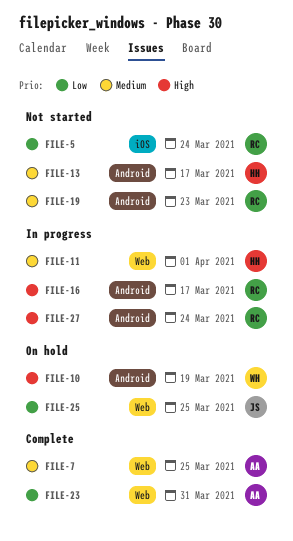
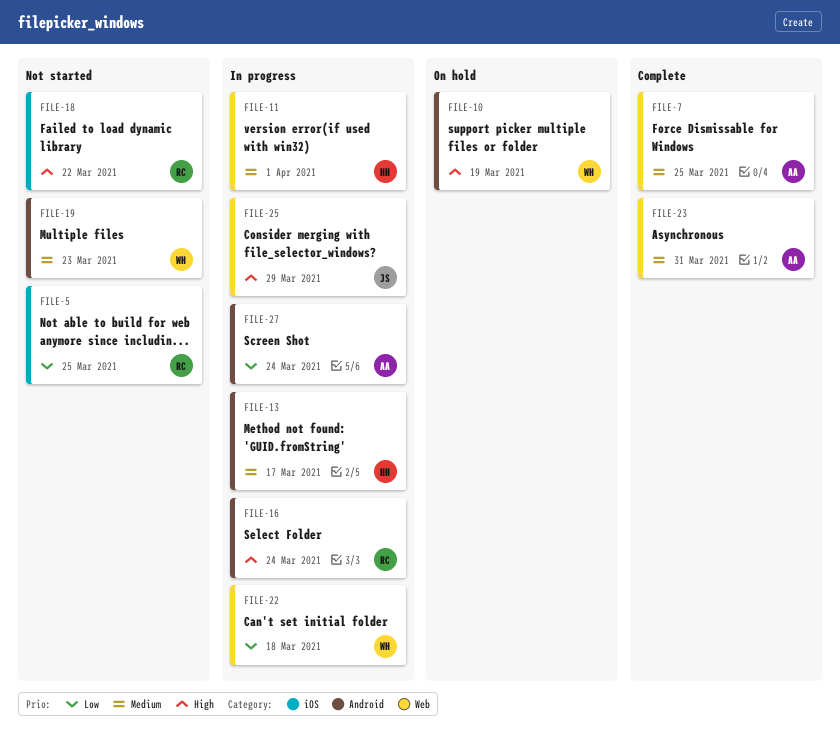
FILE-5, due: Mar 24 -> Mar 25
FILE-13, status: Not started -> In progress
FILE-16, due: Mar 17 -> Mar 24
FILE-18: none -> present
FILE-19, owner: RC -> WH
FILE-22: none -> present
FILE-23, priority: Low -> Medium
FILE-25, status: On hold -> In progress
FILE-25, priority: Low -> High
FILE-25, due: Mar 25 -> Mar 29
FILE-27, owner: RC -> AA
FILE-27, priority: High -> Low

